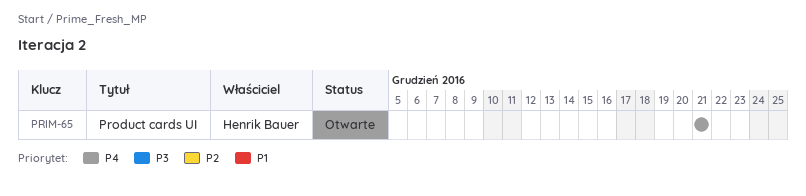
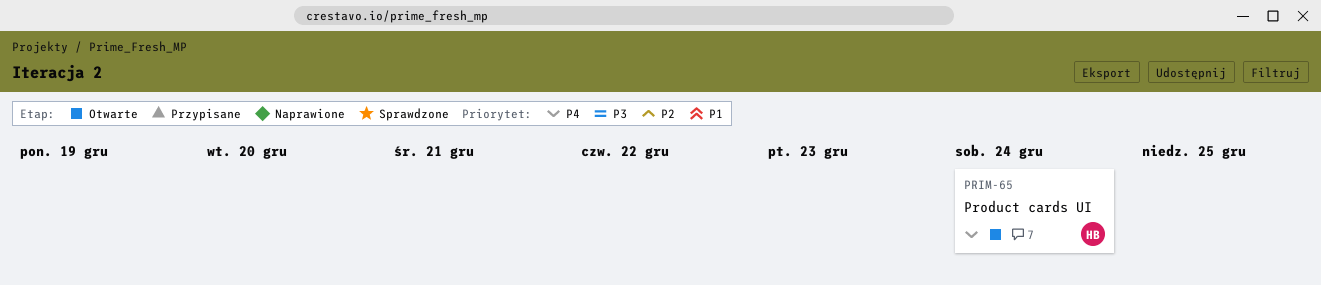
PRIM-65, due: Dec 21 -> Dec 24

